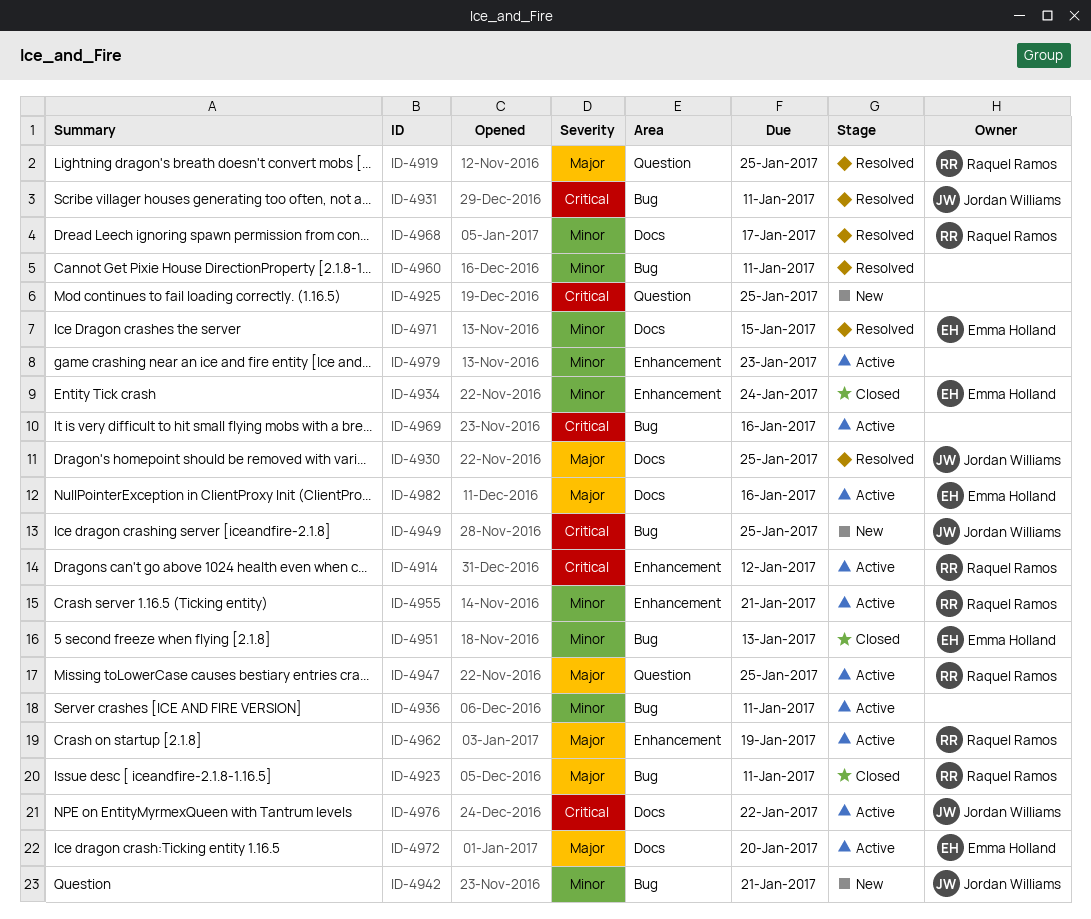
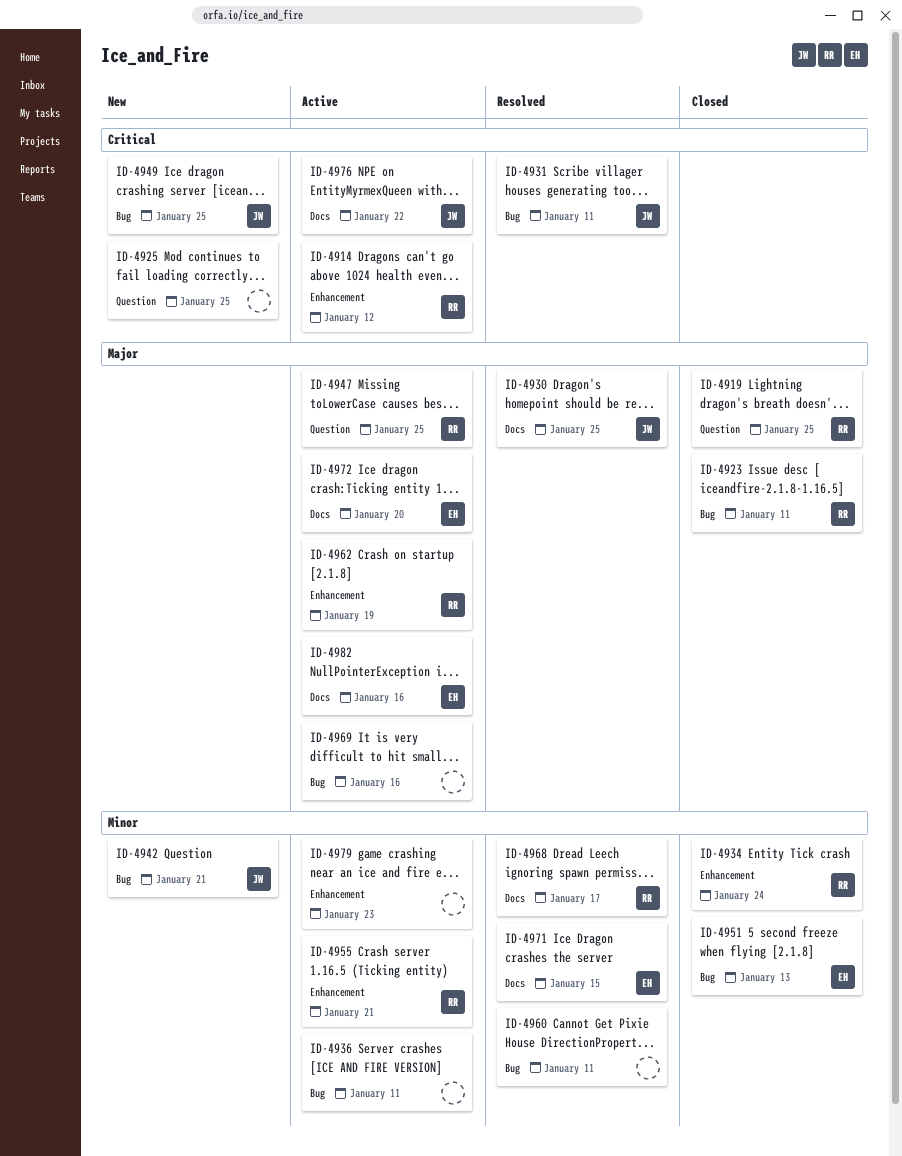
ID-4919, status: Resolved -> Closed
ID-4934, owner: Emma Holland -> Raquel Ramos
ID-4969, priority: Critical -> Major

